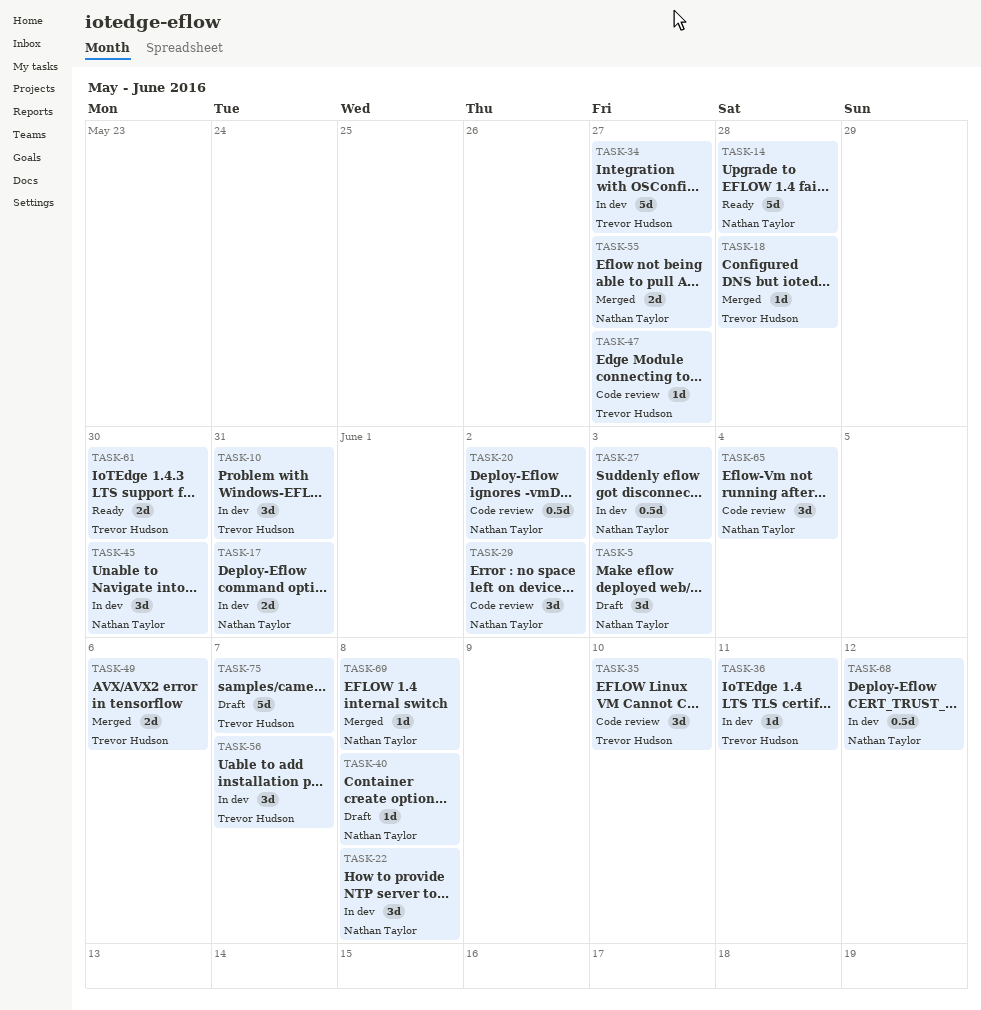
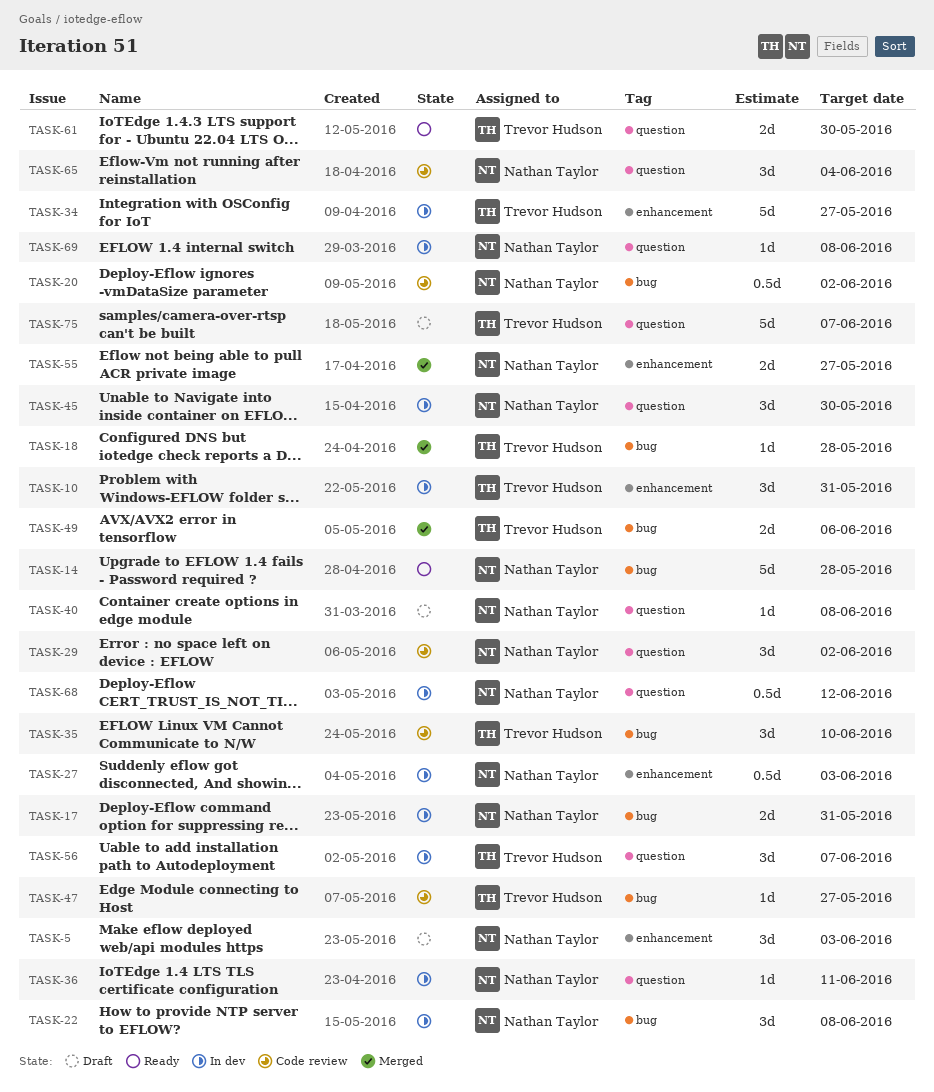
TASK-36, owner: Trevor Hudson -> Nathan Taylor
TASK-69, status: Merged -> In dev

